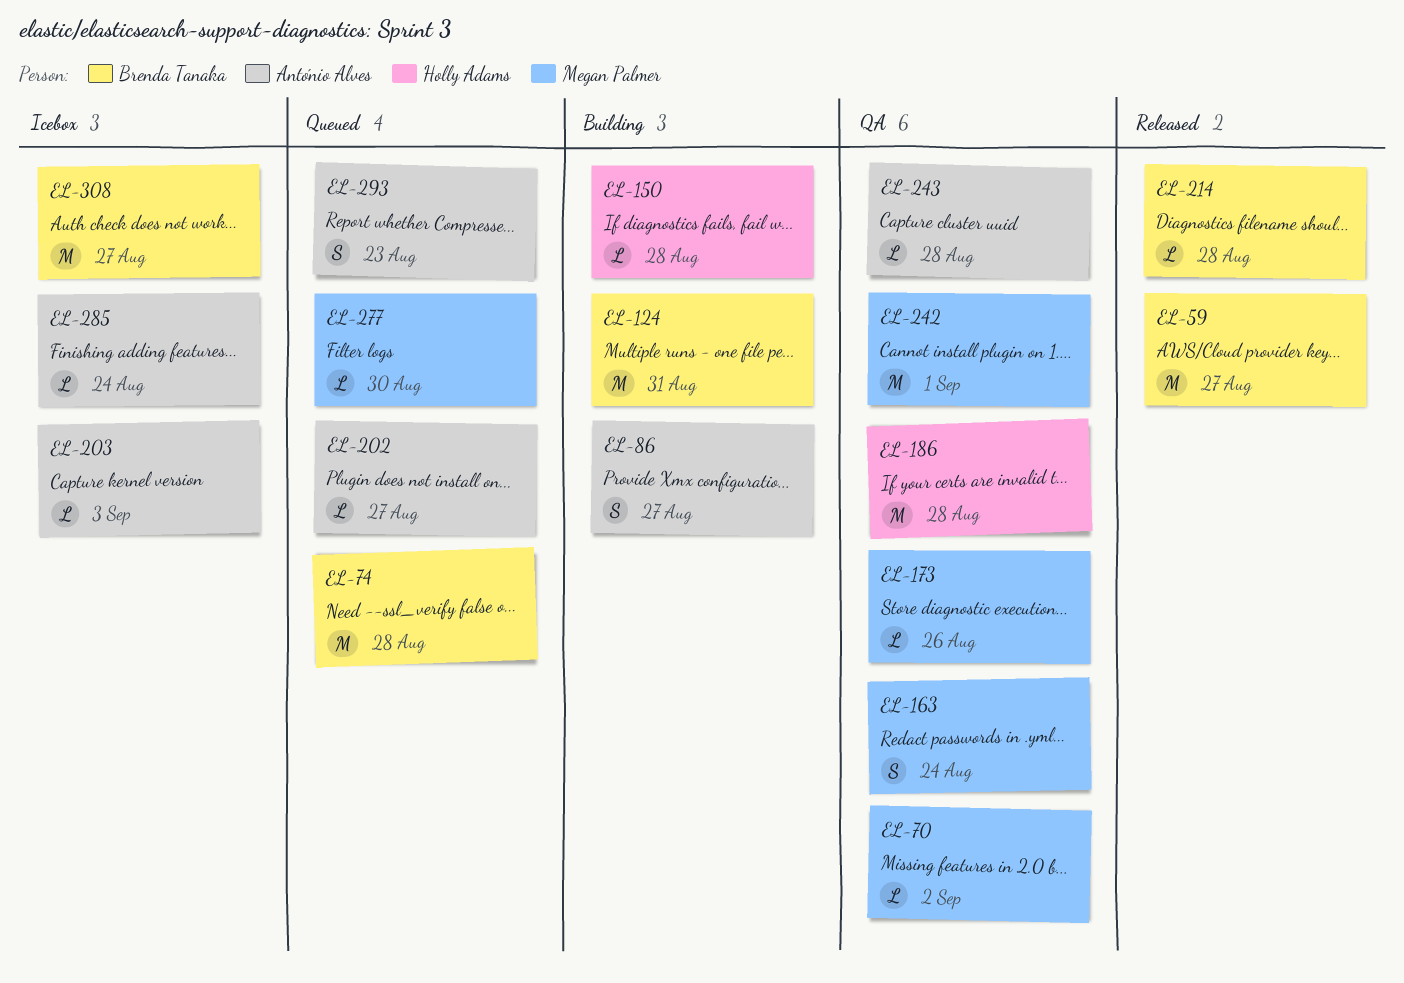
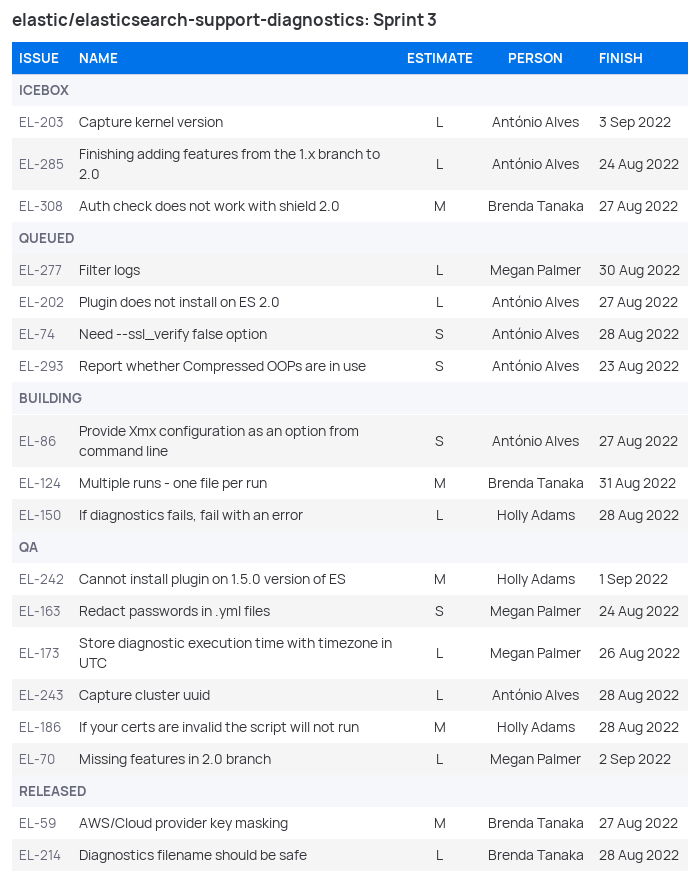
EL-74, owner: Brenda Tanaka -> António Alves
EL-74, estimate: M -> S
EL-242, owner: Megan Palmer -> Holly Adams

